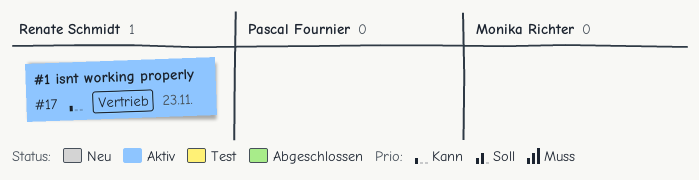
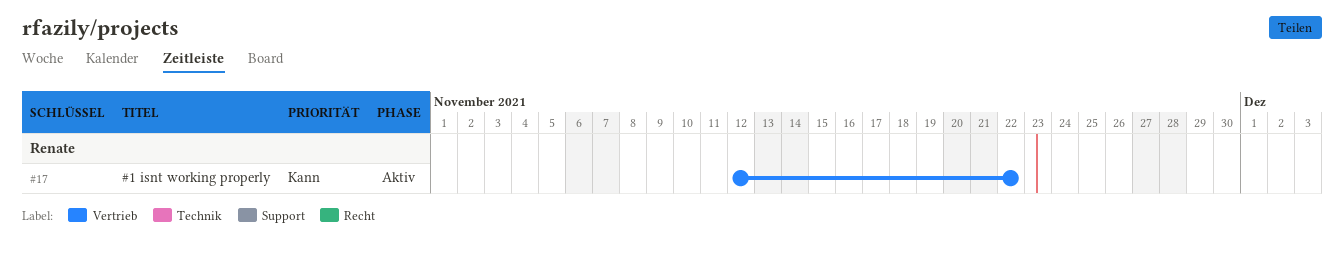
#17, due: Nov 23 -> Nov 22

